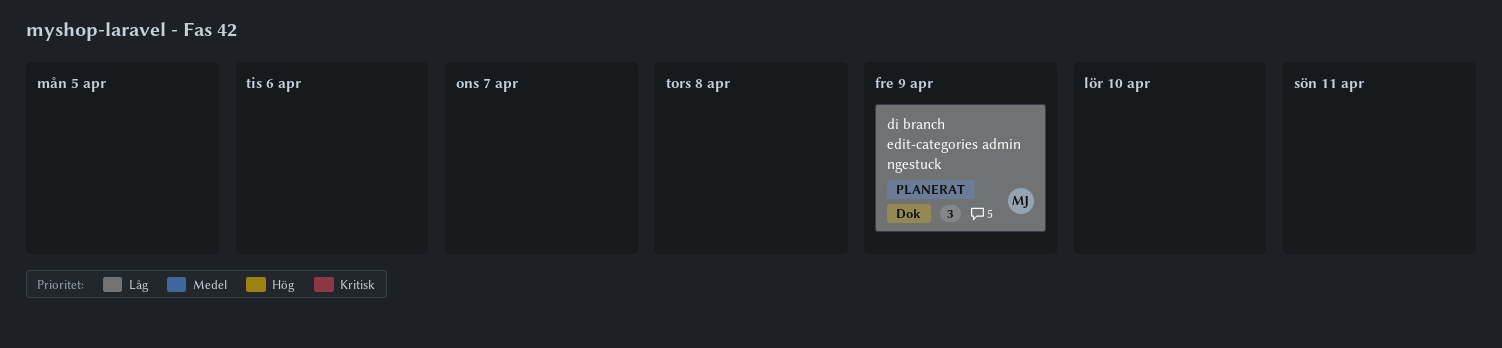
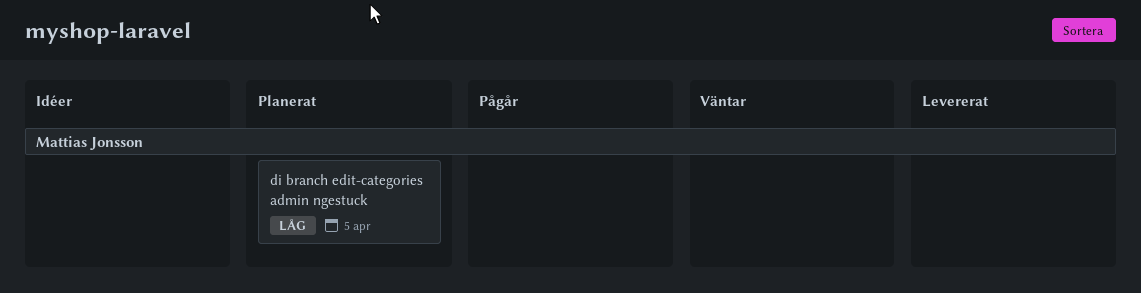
di branch edit-categories admin ngestuck, due: Apr 9 -> Apr 5

